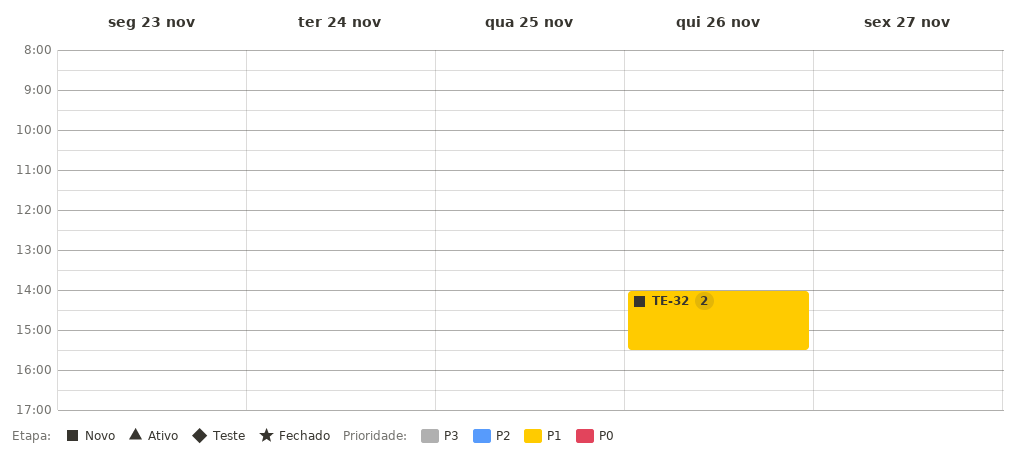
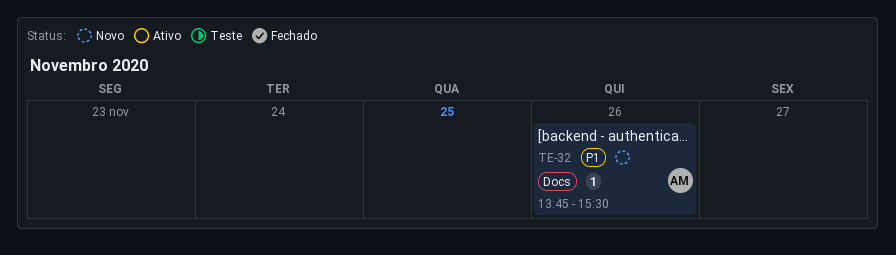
TE-32, estimate: 2 -> 1
TE-32, begins: 14:00 -> 13:45

